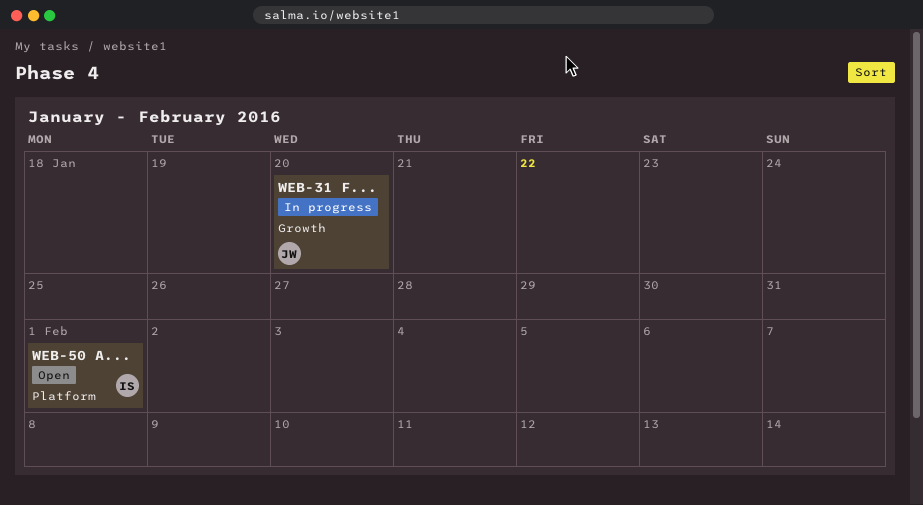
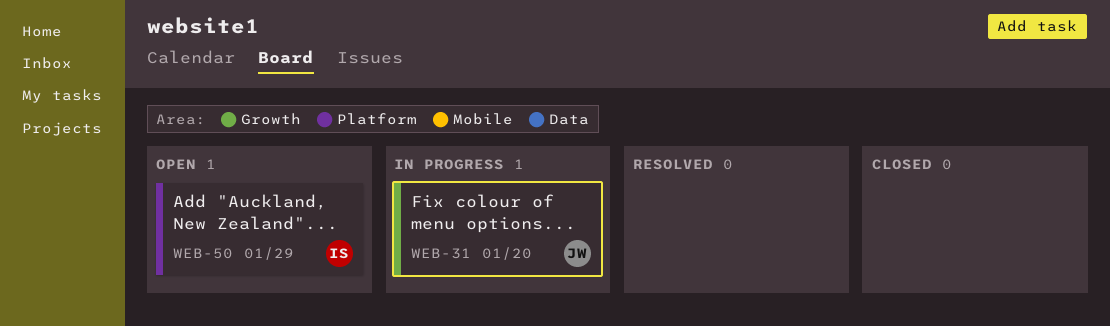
WEB-50, due: Feb 1 -> Jan 29

